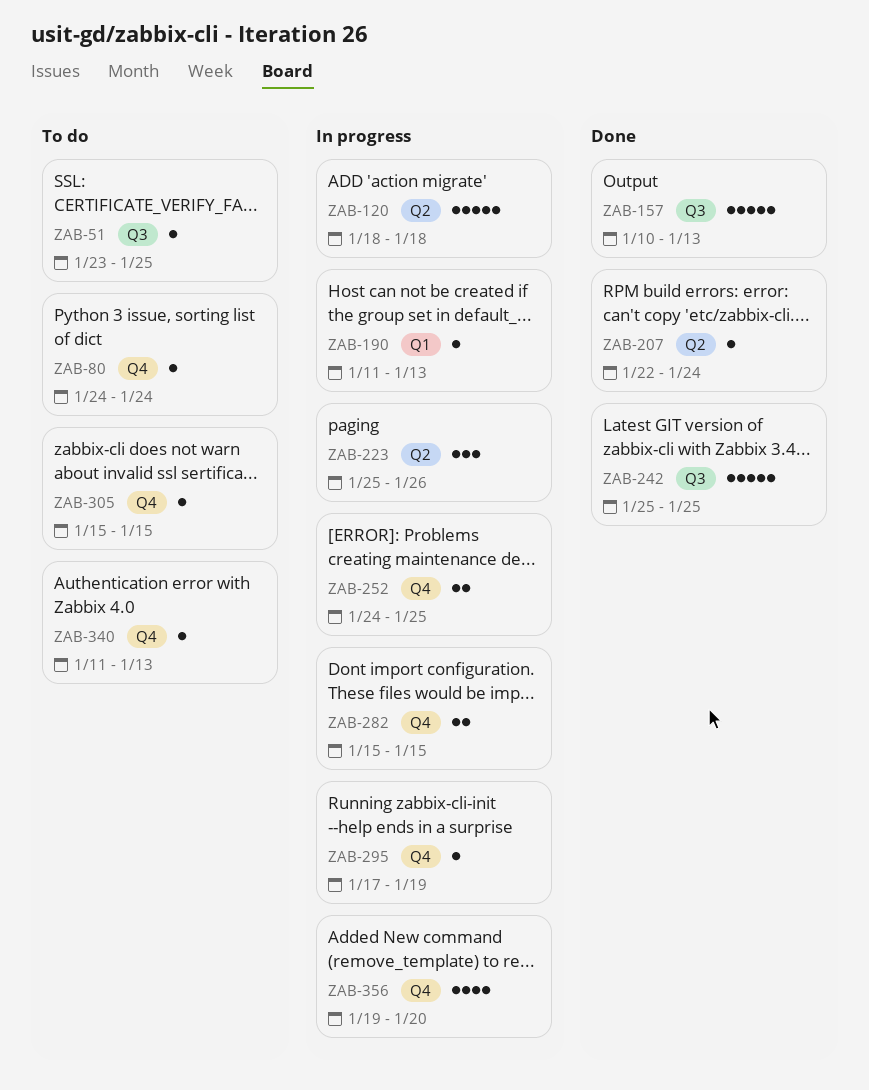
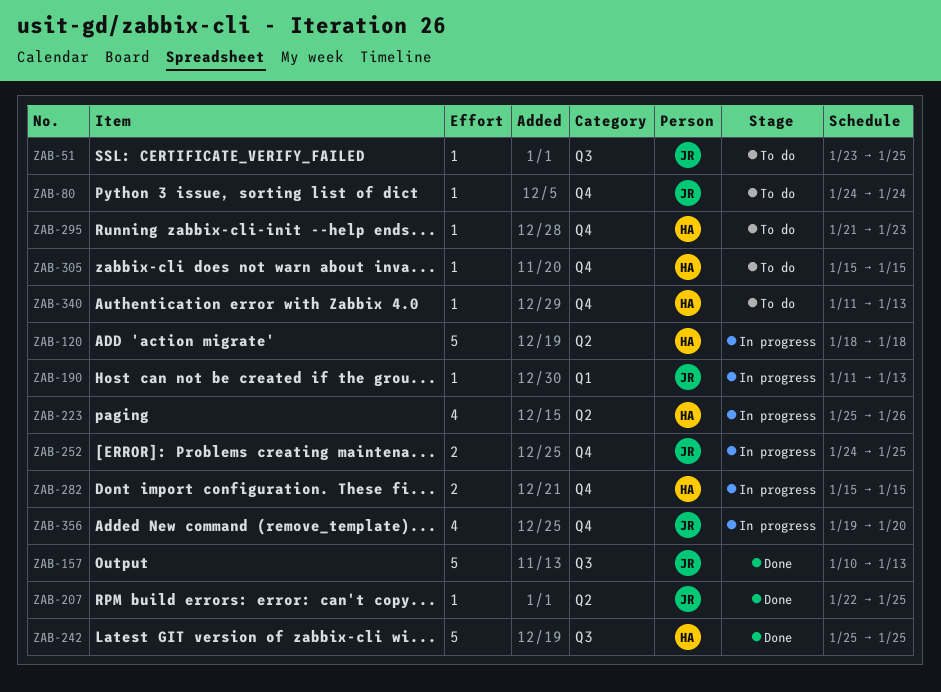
ZAB-207, due: Jan 24 -> Jan 25
ZAB-223, estimate: 3 -> 4
ZAB-295, status: In progress -> To do
ZAB-295, start: Jan 17 -> Jan 21
ZAB-295, due: Jan 19 -> Jan 23

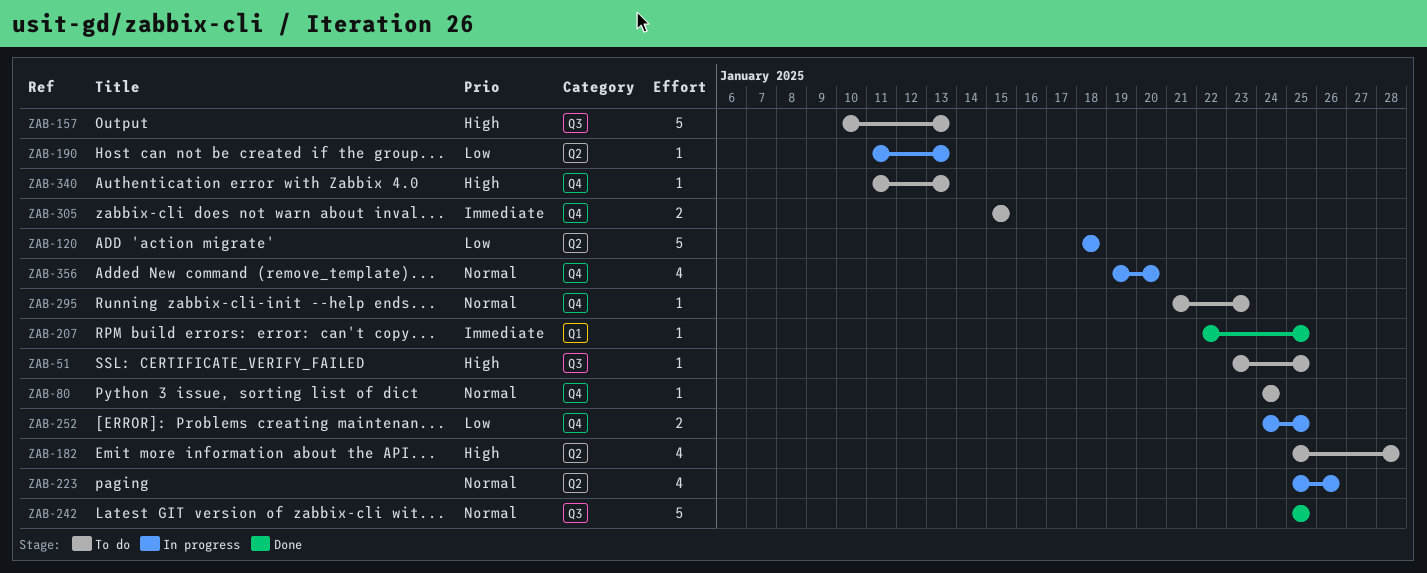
ZAB-157, status: Done -> To do
ZAB-182: none -> present
ZAB-190, label: Q1 -> Q2
ZAB-207, label: Q2 -> Q1
ZAB-282: present -> none
ZAB-305, estimate: 1 -> 2

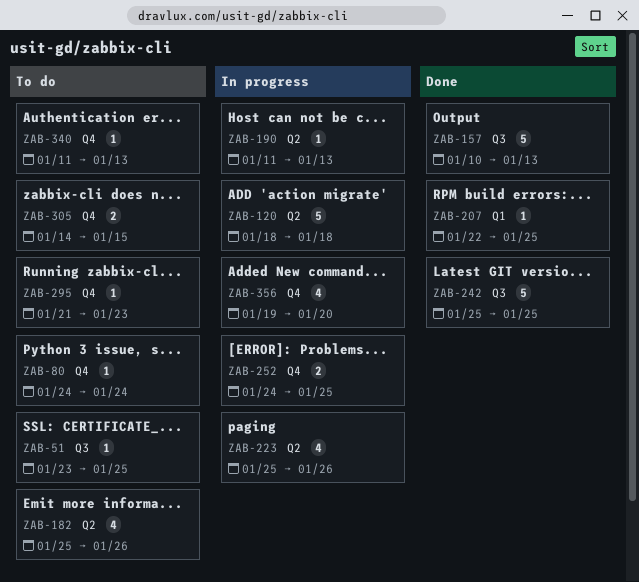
ZAB-157, status: To do -> Done
ZAB-182, due: Jan 28 -> Jan 26
ZAB-305, start: Jan 15 -> Jan 14

